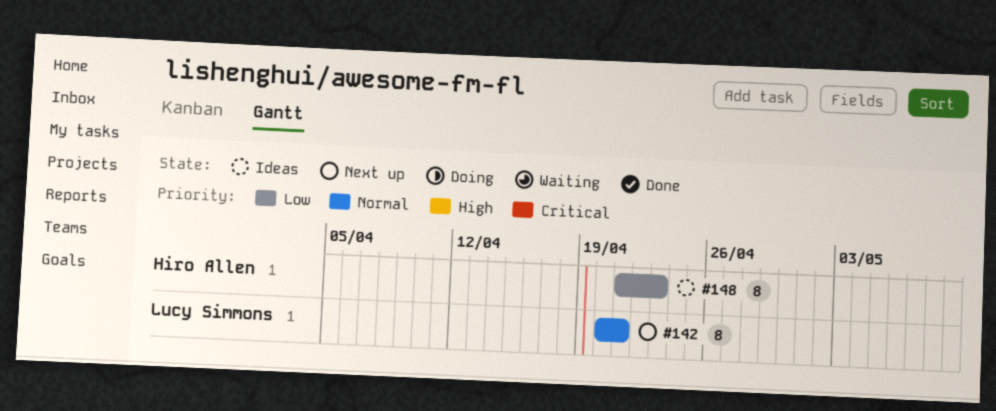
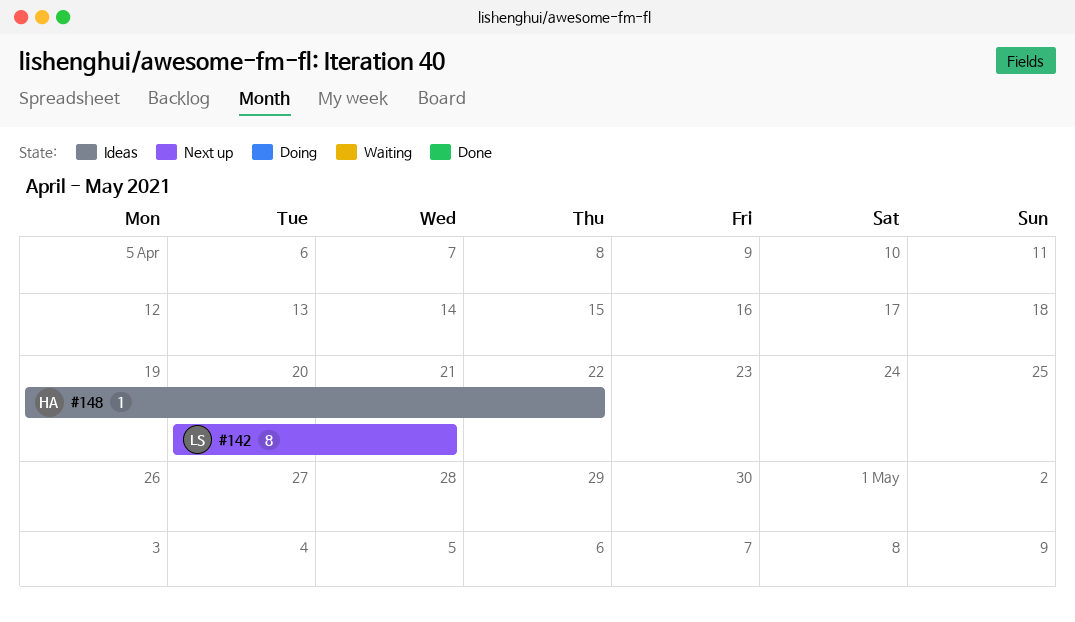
#148, estimate: 8 -> 1
#148, start: Apr 21 -> Apr 19
#148, due: Apr 23 -> Apr 22

